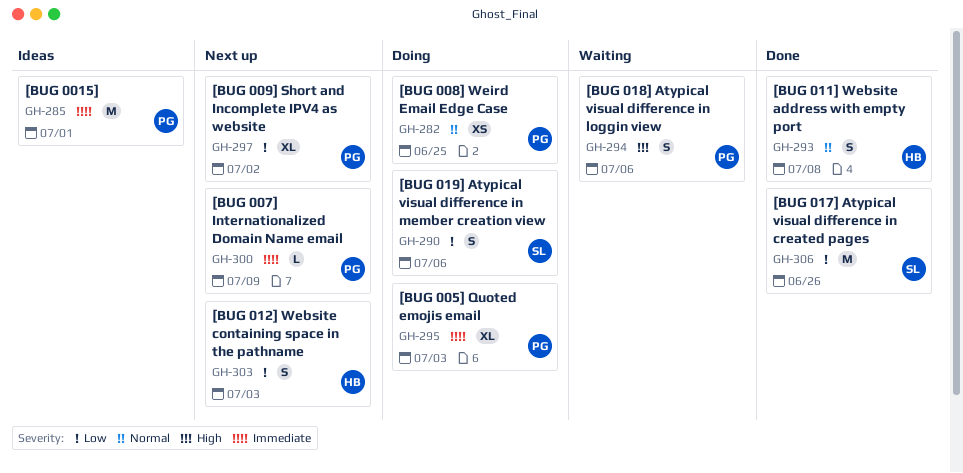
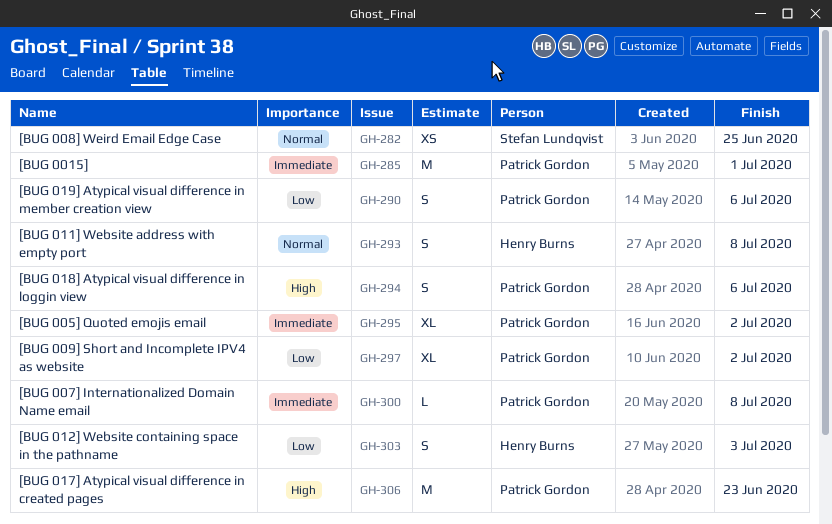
GH-282, owner: Patrick Gordon -> Stefan Lundqvist
GH-290, owner: Stefan Lundqvist -> Patrick Gordon
GH-295, due: Jul 3 -> Jul 2
GH-300, due: Jul 9 -> Jul 8
GH-306, owner: Stefan Lundqvist -> Patrick Gordon
GH-306, priority: Low -> High
GH-306, due: Jun 26 -> Jun 23

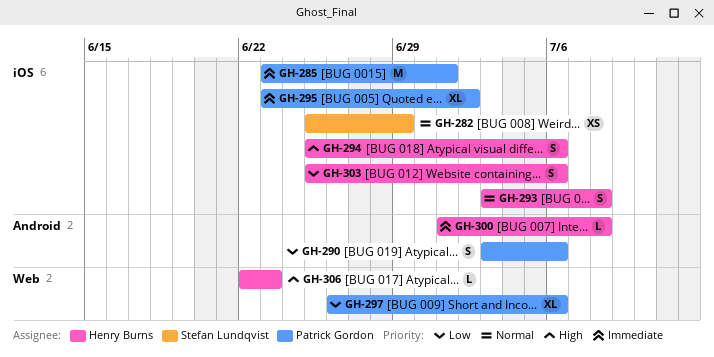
GH-282, due: Jun 25 -> Jun 29
GH-294, owner: Patrick Gordon -> Henry Burns
GH-297, due: Jul 2 -> Jul 6
GH-300, owner: Patrick Gordon -> Henry Burns
GH-303, due: Jul 3 -> Jul 6
GH-306, owner: Patrick Gordon -> Henry Burns
GH-306, estimate: M -> L

